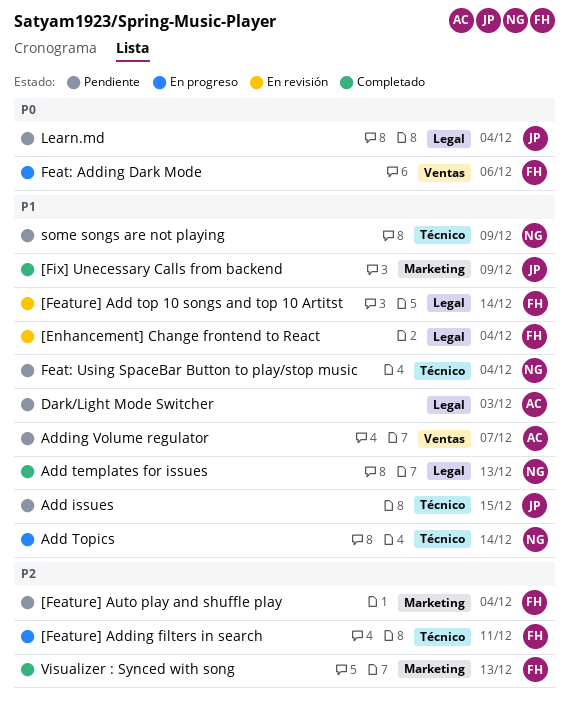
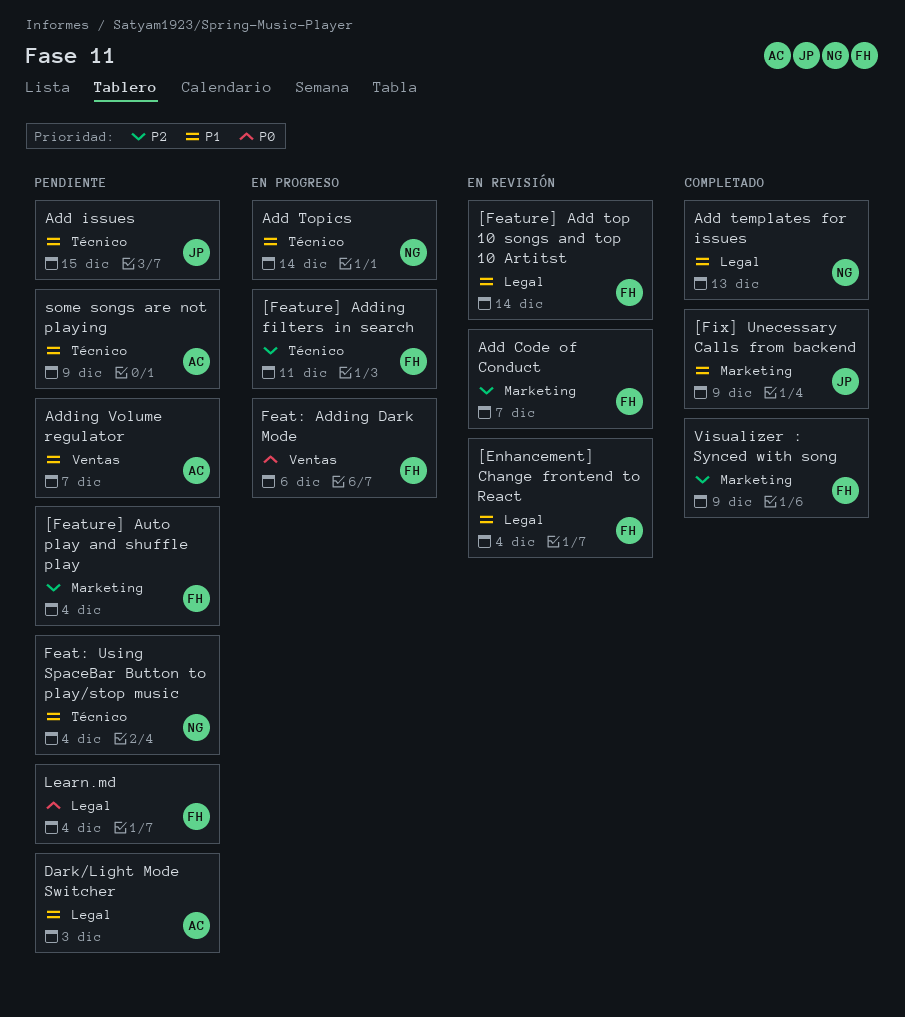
Add Code of Conduct: none -> present
Learn.md, owner: JP -> FH
some songs are not playing, owner: NG -> AC
Visualizer : Synced with song, due: Dec 13 -> Dec 9

